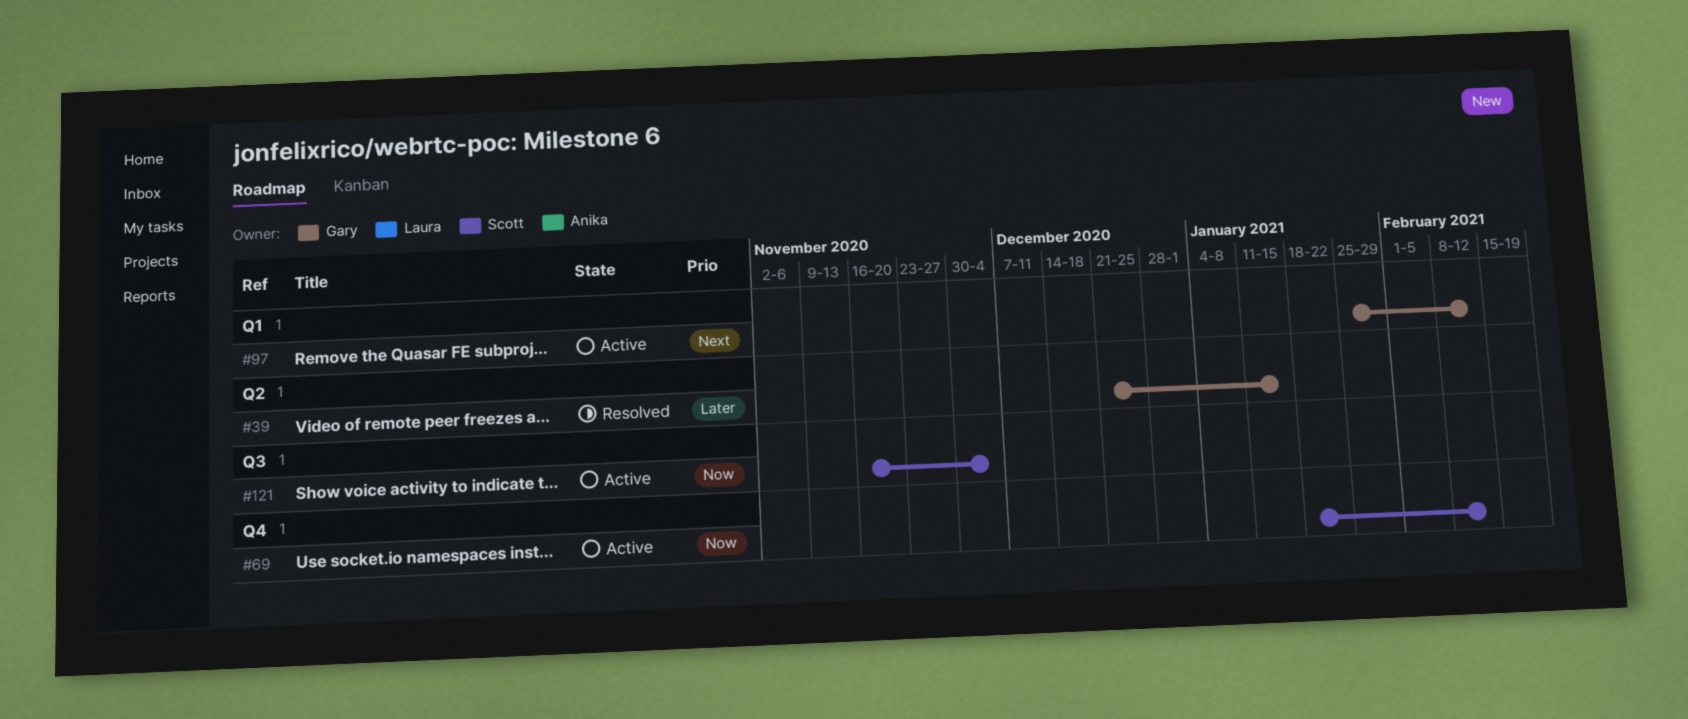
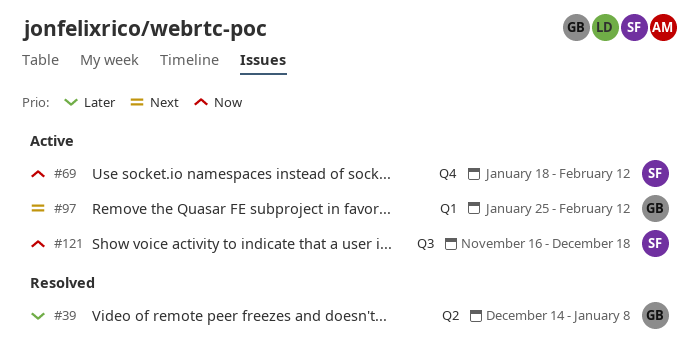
#39, start: Dec 21 -> Dec 14
#39, due: Jan 15 -> Jan 8
#121, due: Dec 4 -> Dec 18

